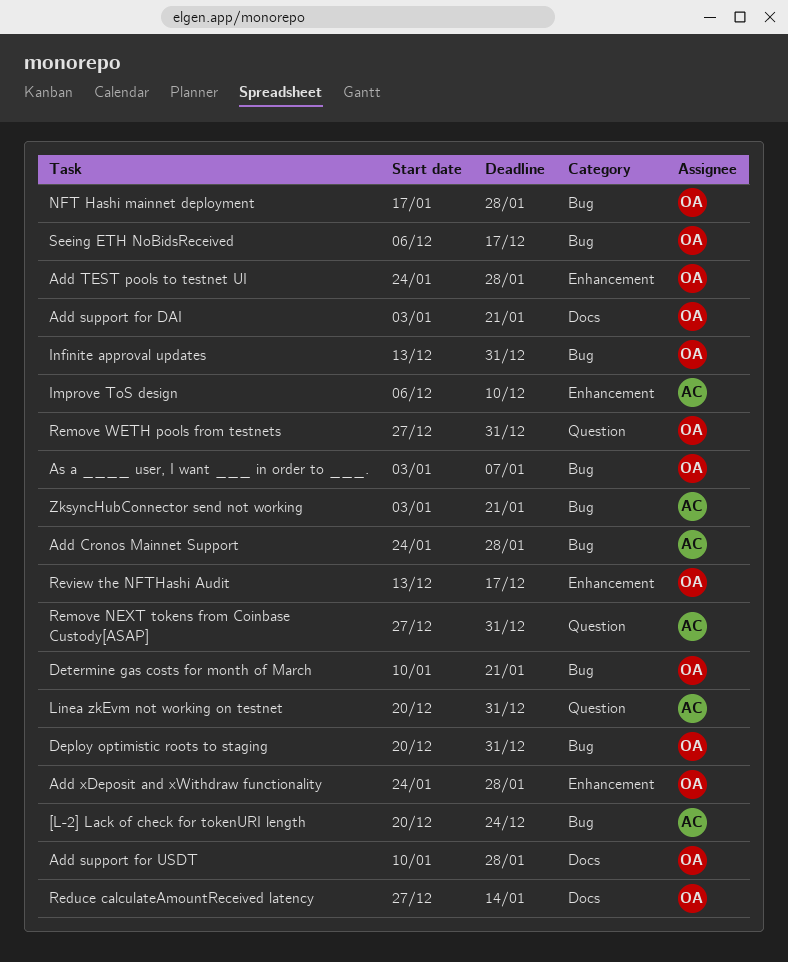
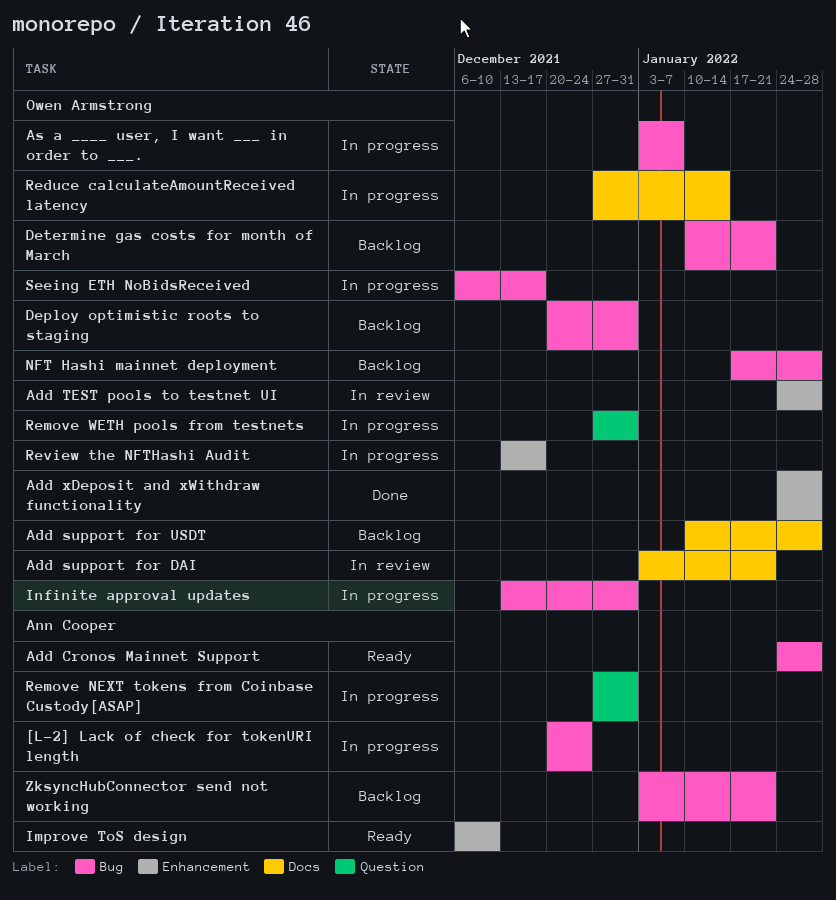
Linea zkEvm not working on testnet: present -> none

